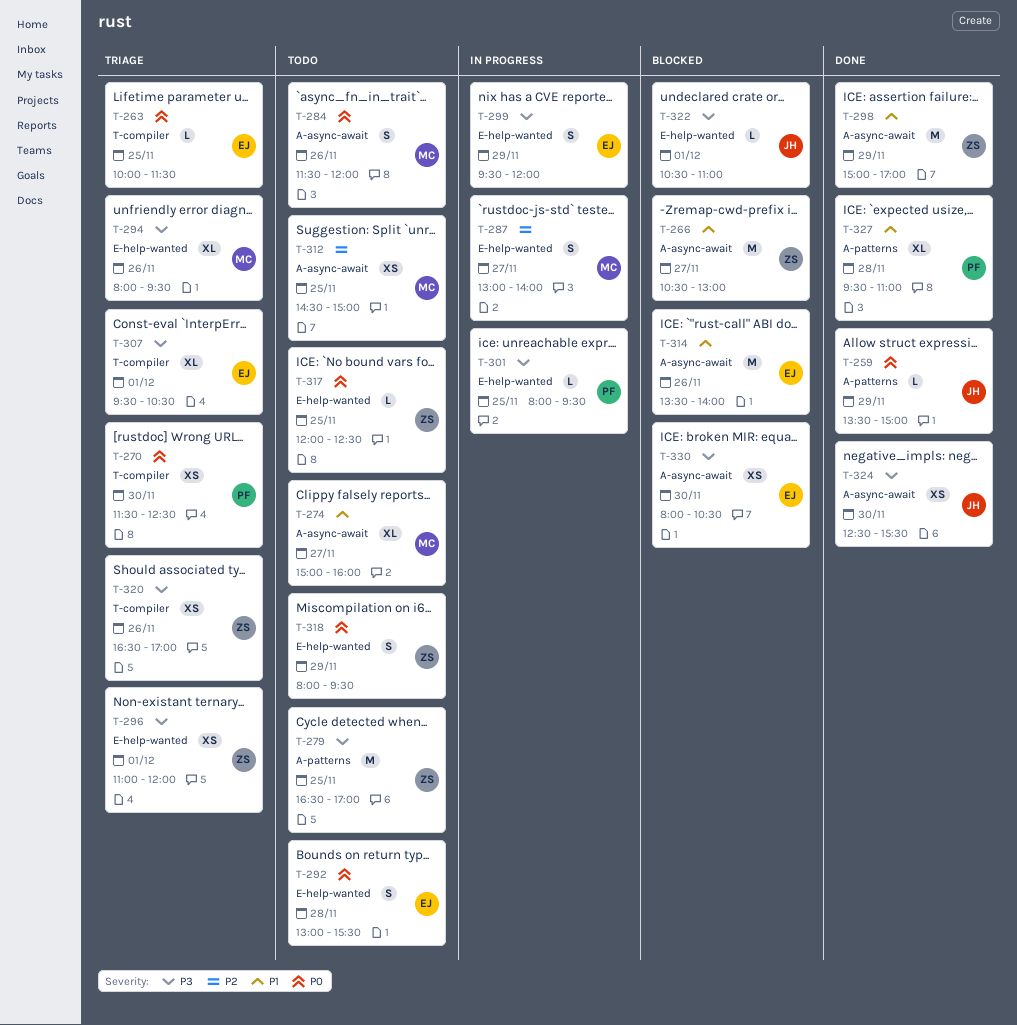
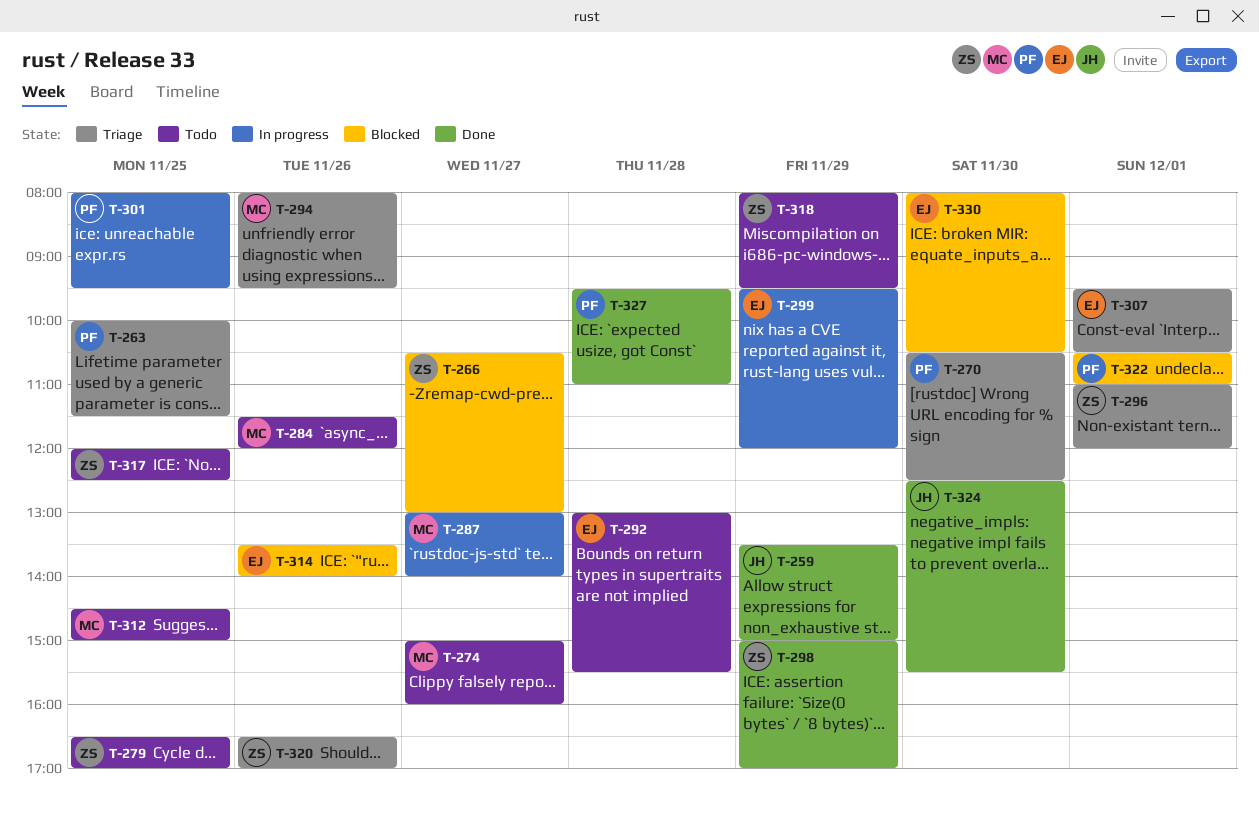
T-263, owner: EJ -> PF
T-270, begins: 11:30 -> 10:30
T-322, owner: JH -> PF

